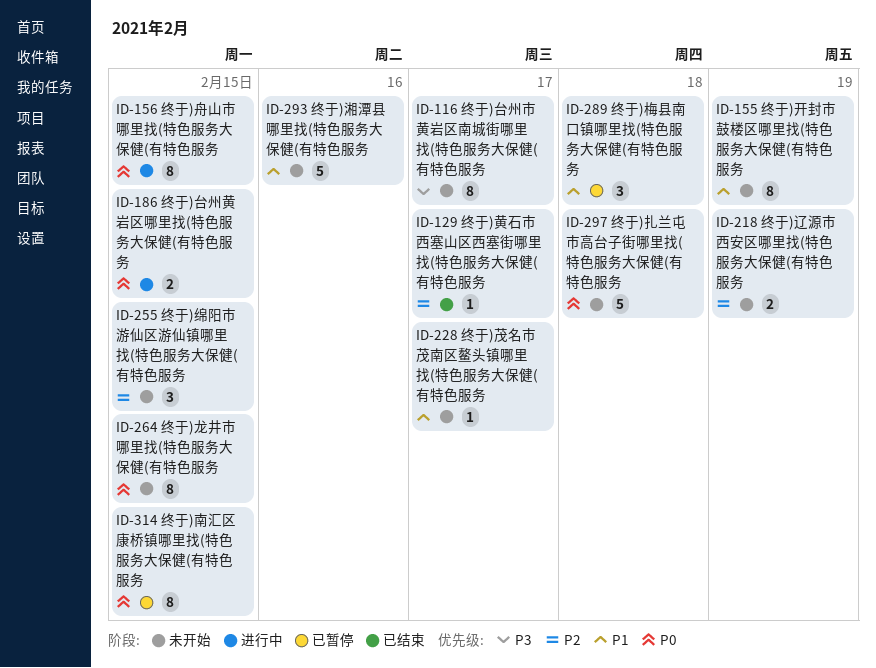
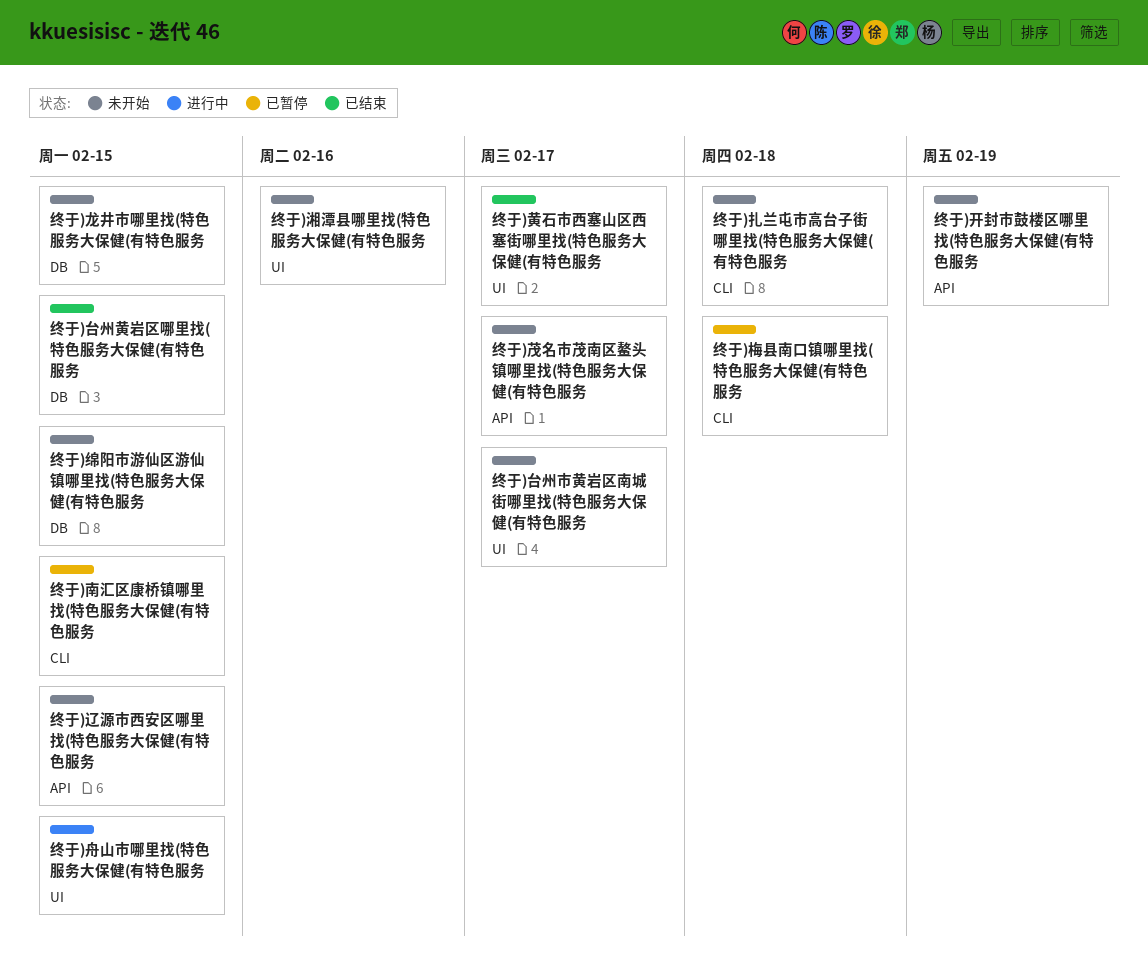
终于)台州黄岩区哪里找(特色服务大保健(有特色服务, status: 进行中 -> 已结束
终于)辽源市西安区哪里找(特色服务大保健(有特色服务, due: Feb 19 -> Feb 15

